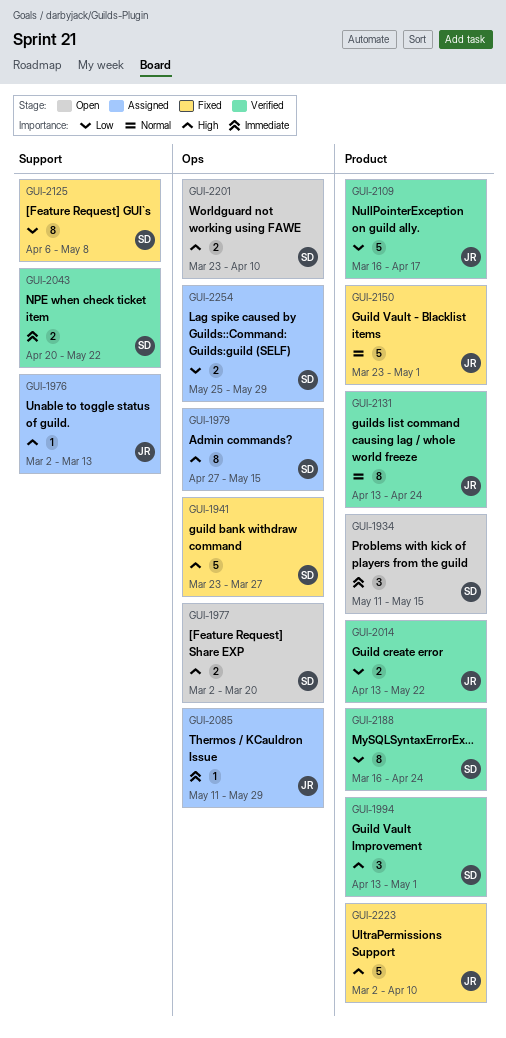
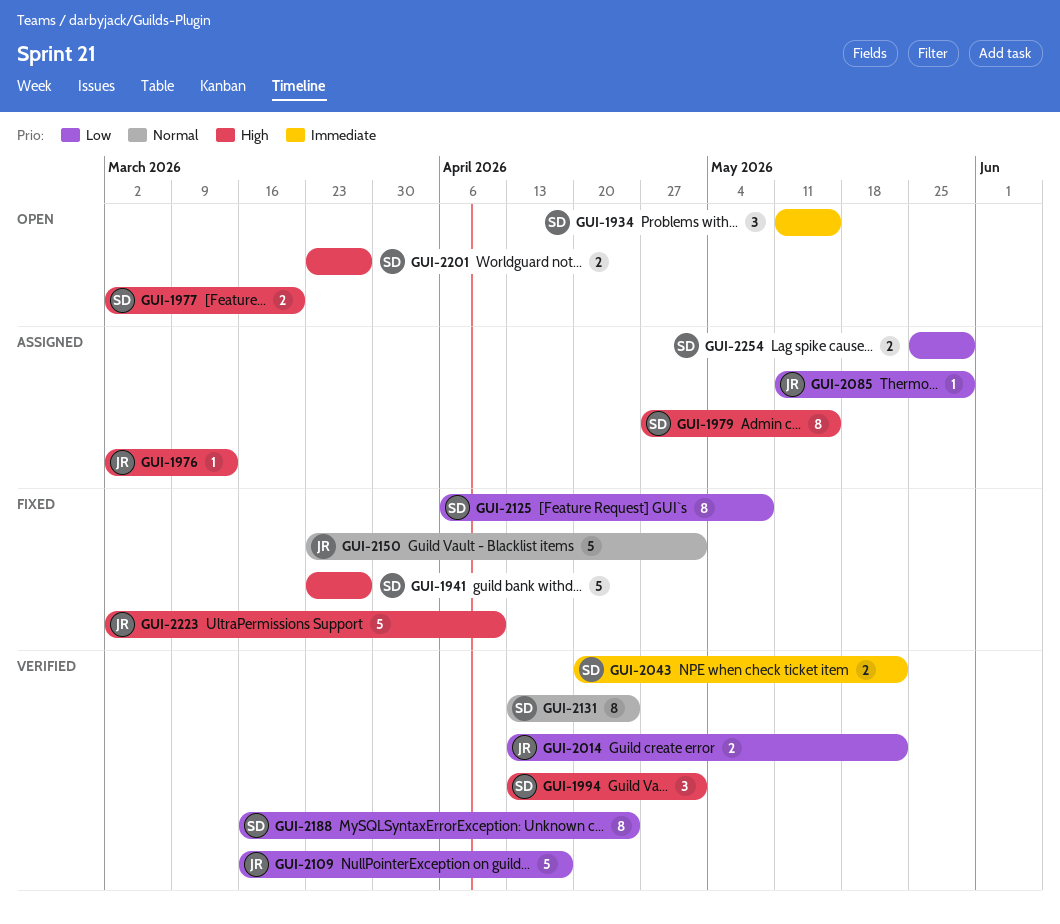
GUI-2085, priority: Immediate -> Low
GUI-2131, owner: JR -> SD
GUI-2201, due: Apr 10 -> Mar 27

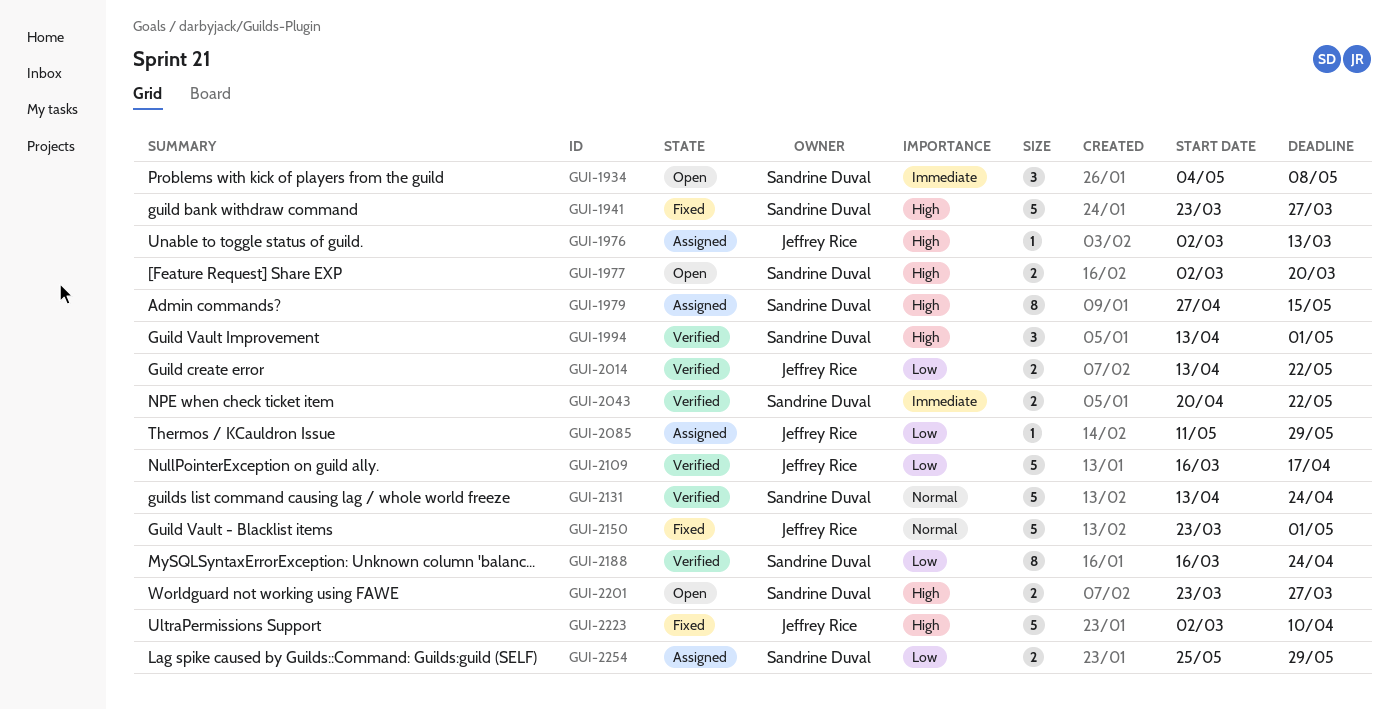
GUI-1934, start: May 11 -> May 4
GUI-1934, due: May 15 -> May 8
GUI-2125: present -> none
GUI-2131, estimate: 8 -> 5

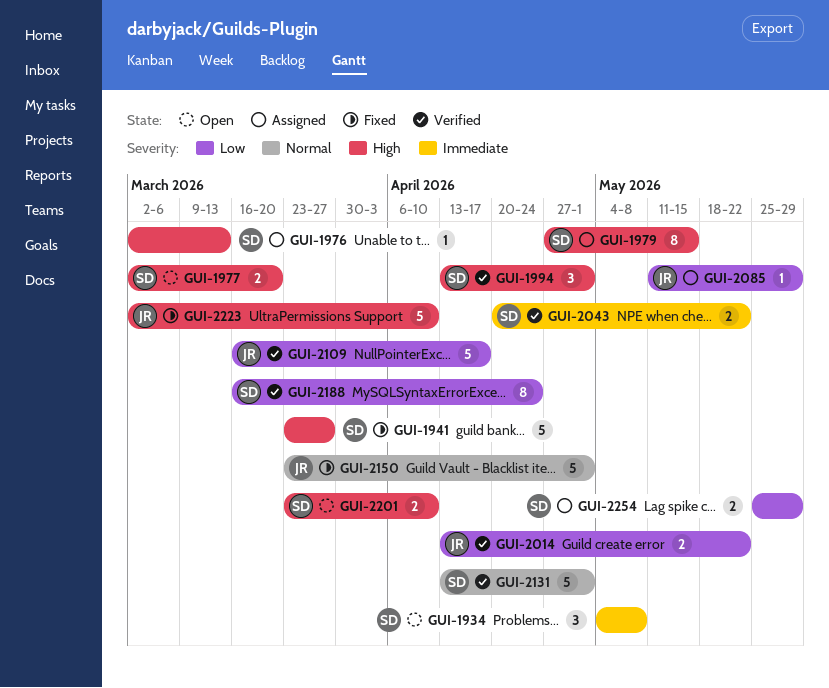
GUI-1976, owner: Jeffrey Rice -> Sandrine Duval
GUI-2131, due: Apr 24 -> May 1
GUI-2201, due: Mar 27 -> Apr 10

